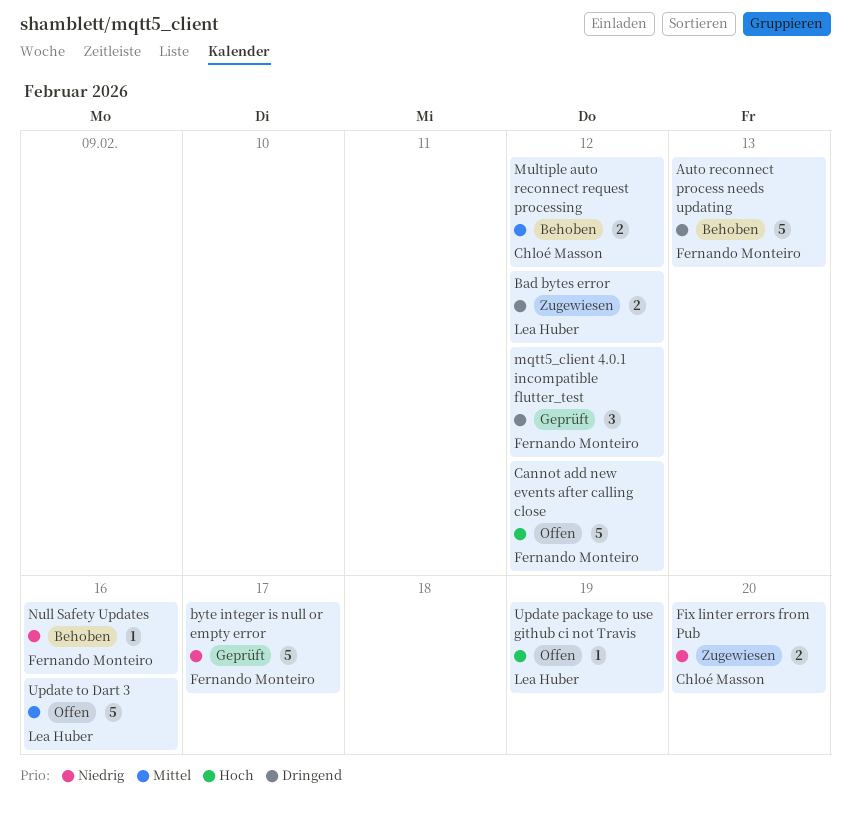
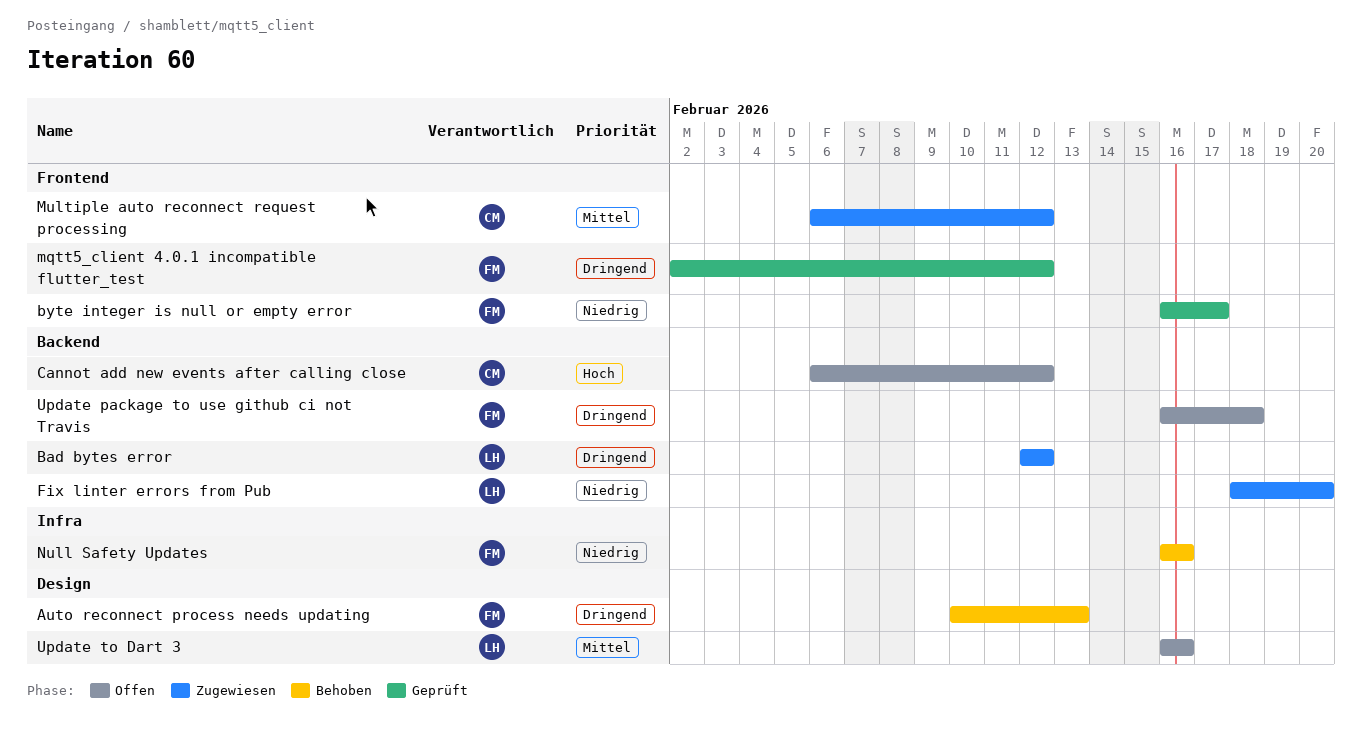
Cannot add new events after calling close, owner: Fernando Monteiro -> Chloé Masson
Fix linter errors from Pub, owner: Chloé Masson -> Lea Huber
Multiple auto reconnect request processing, status: Behoben -> Zugewiesen
Update package to use github ci not Travis, owner: Lea Huber -> Fernando Monteiro
Update package to use github ci not Travis, priority: Hoch -> Dringend
Update package to use github ci not Travis, due: Feb 19 -> Feb 18

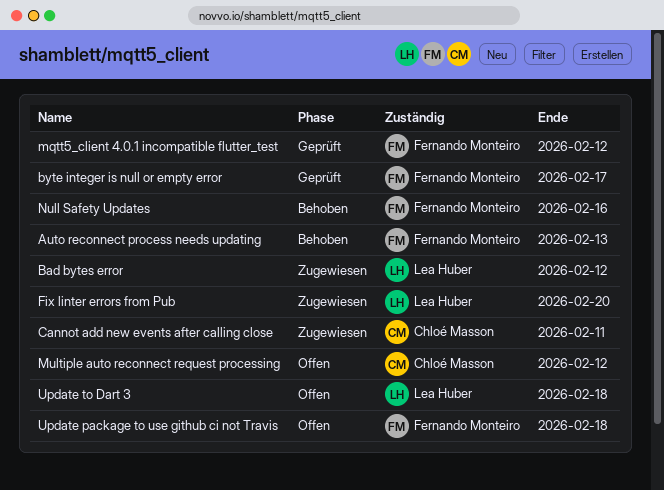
Cannot add new events after calling close, status: Offen -> Zugewiesen
Cannot add new events after calling close, due: Feb 12 -> Feb 11
Multiple auto reconnect request processing, status: Zugewiesen -> Offen
Update to Dart 3, due: Feb 16 -> Feb 18

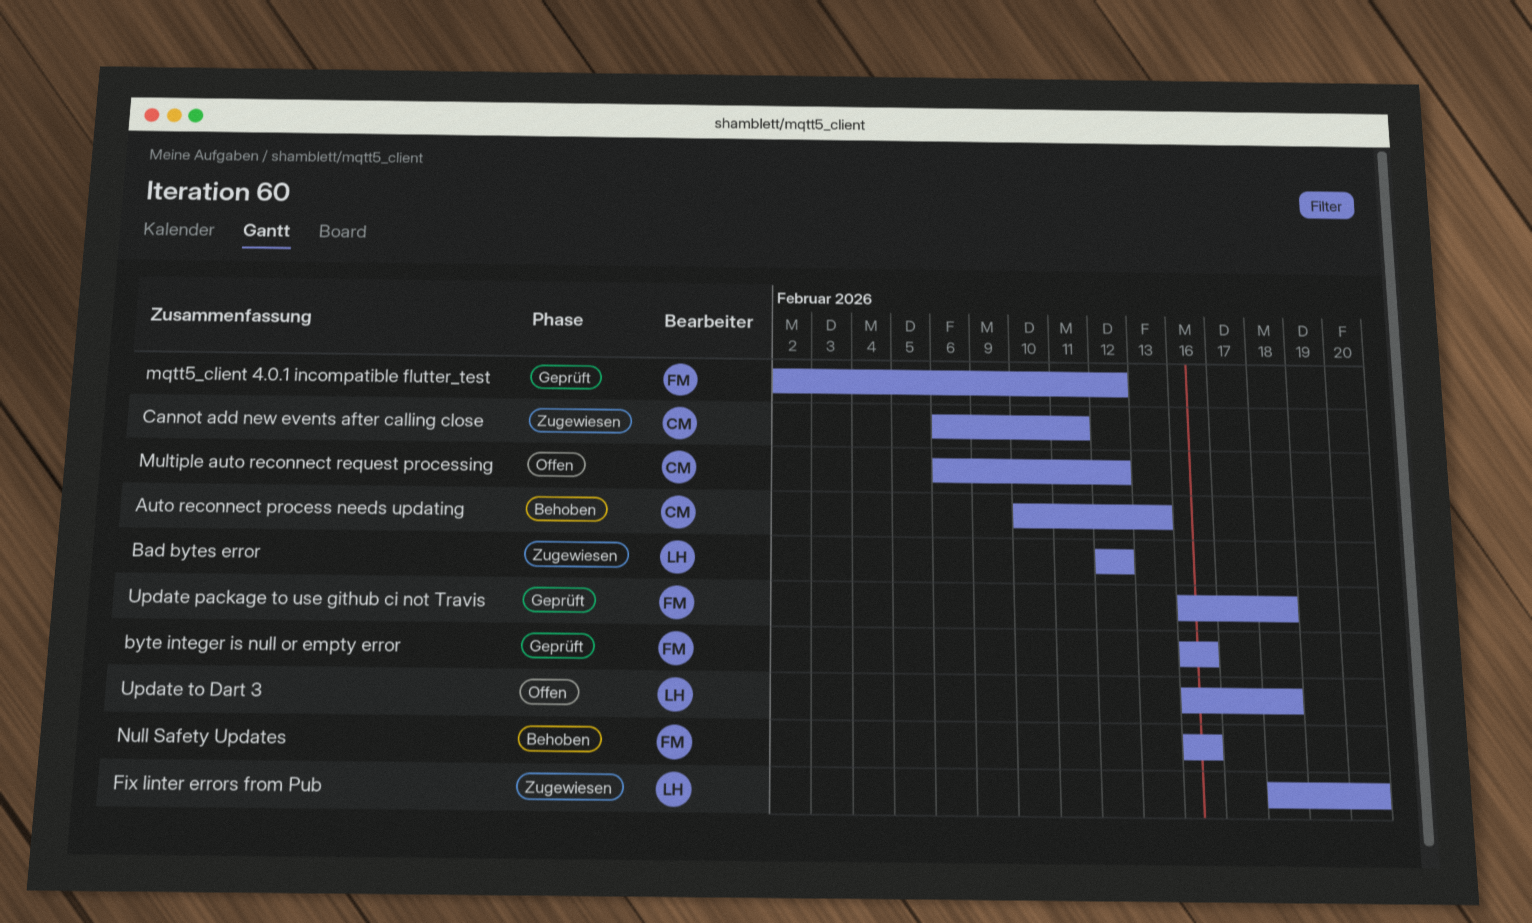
Auto reconnect process needs updating, owner: Fernando Monteiro -> Chloé Masson
byte integer is null or empty error, due: Feb 17 -> Feb 16
Update package to use github ci not Travis, status: Offen -> Geprüft

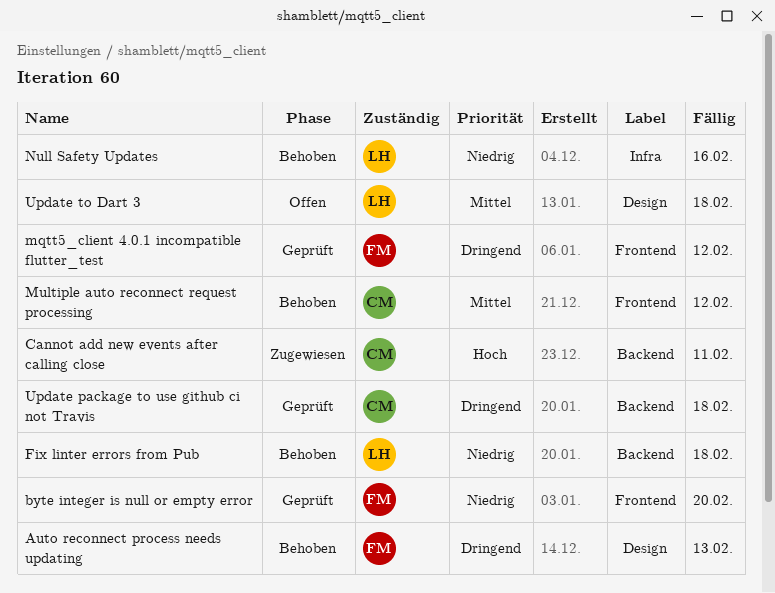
Auto reconnect process needs updating, owner: CM -> FM
Bad bytes error: present -> none
byte integer is null or empty error, due: Feb 16 -> Feb 20
Fix linter errors from Pub, status: Zugewiesen -> Behoben
Fix linter errors from Pub, due: Feb 20 -> Feb 18
Multiple auto reconnect request processing, status: Offen -> Behoben
Null Safety Updates, owner: FM -> LH
Update package to use github ci not Travis, owner: FM -> CM

